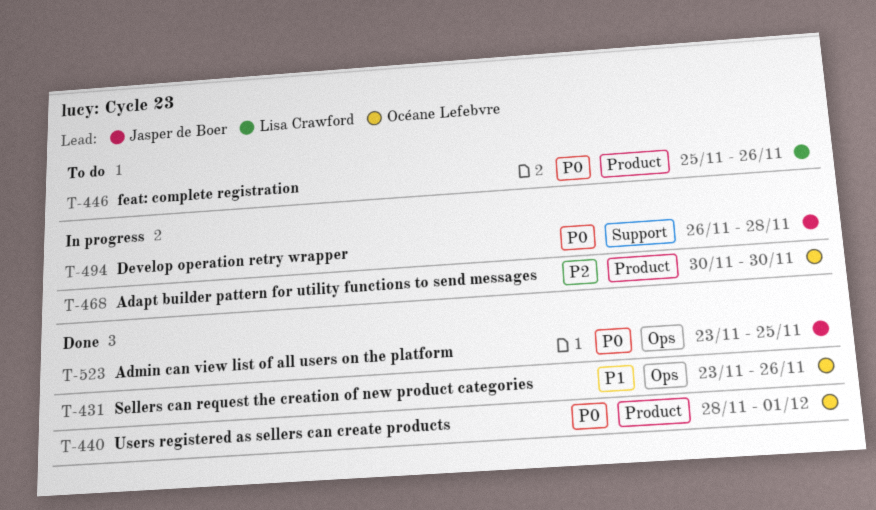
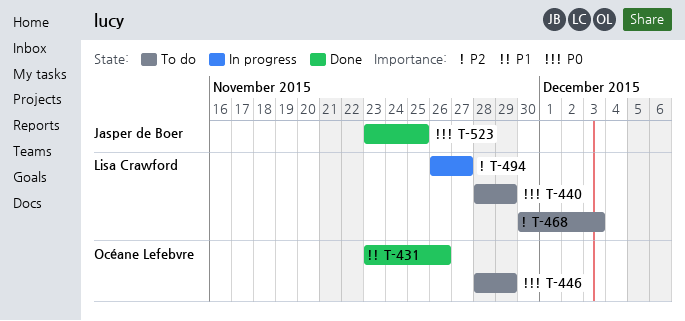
T-440, status: Done -> To do
T-440, owner: Océane Lefebvre -> Lisa Crawford
T-440, due: Dec 1 -> Nov 29
T-446, owner: Lisa Crawford -> Océane Lefebvre
T-446, start: Nov 25 -> Nov 28
T-446, due: Nov 26 -> Nov 29
T-468, status: In progress -> To do
T-468, owner: Océane Lefebvre -> Lisa Crawford
T-468, due: Nov 30 -> Dec 3
T-494, owner: Jasper de Boer -> Lisa Crawford
T-494, priority: P0 -> P2
T-494, due: Nov 28 -> Nov 27

